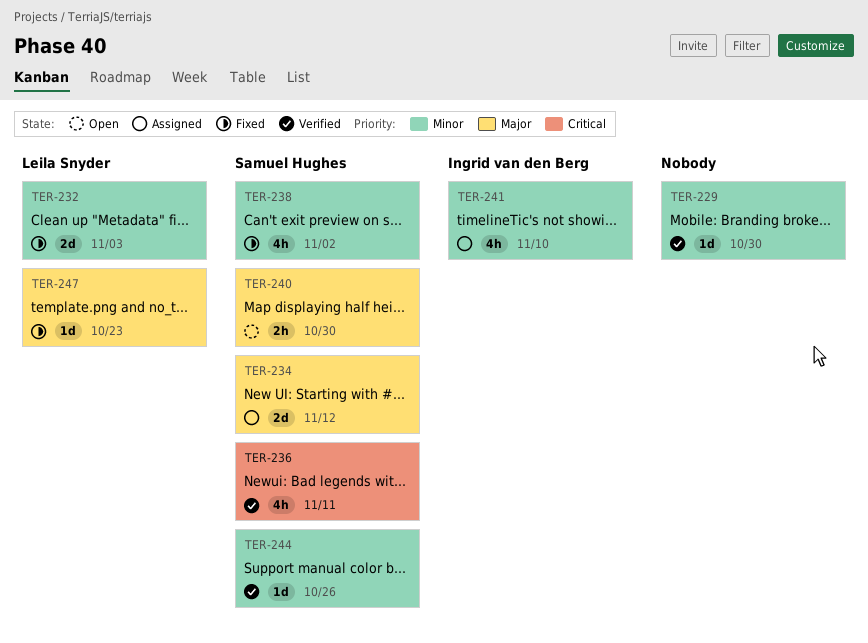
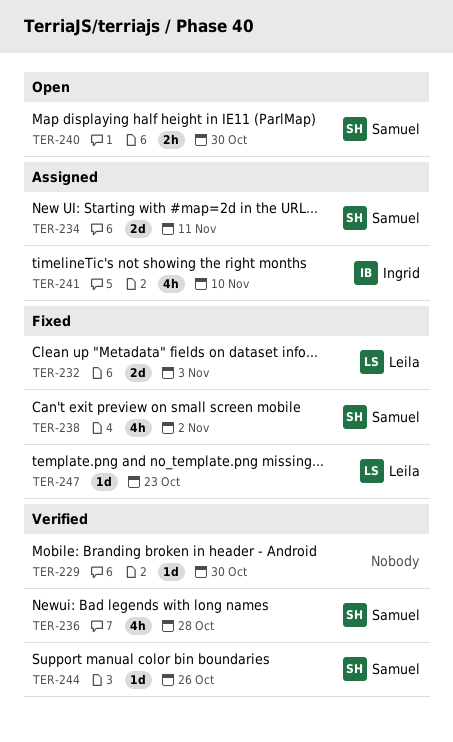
TER-234, due: Nov 12 -> Nov 11
TER-236, due: Nov 11 -> Oct 28

